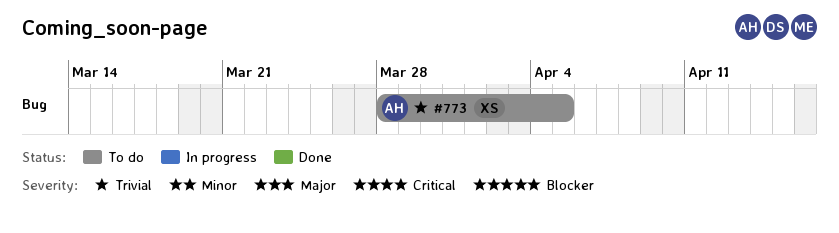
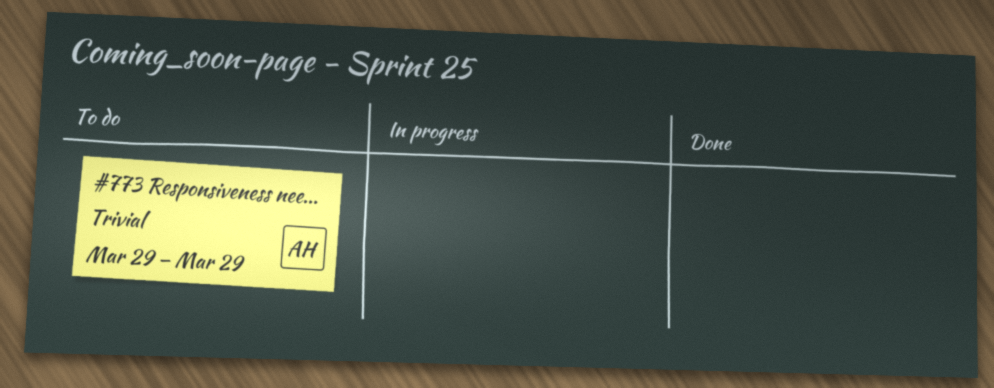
#773, start: Mar 28 -> Mar 29
#773, due: Apr 5 -> Mar 29

